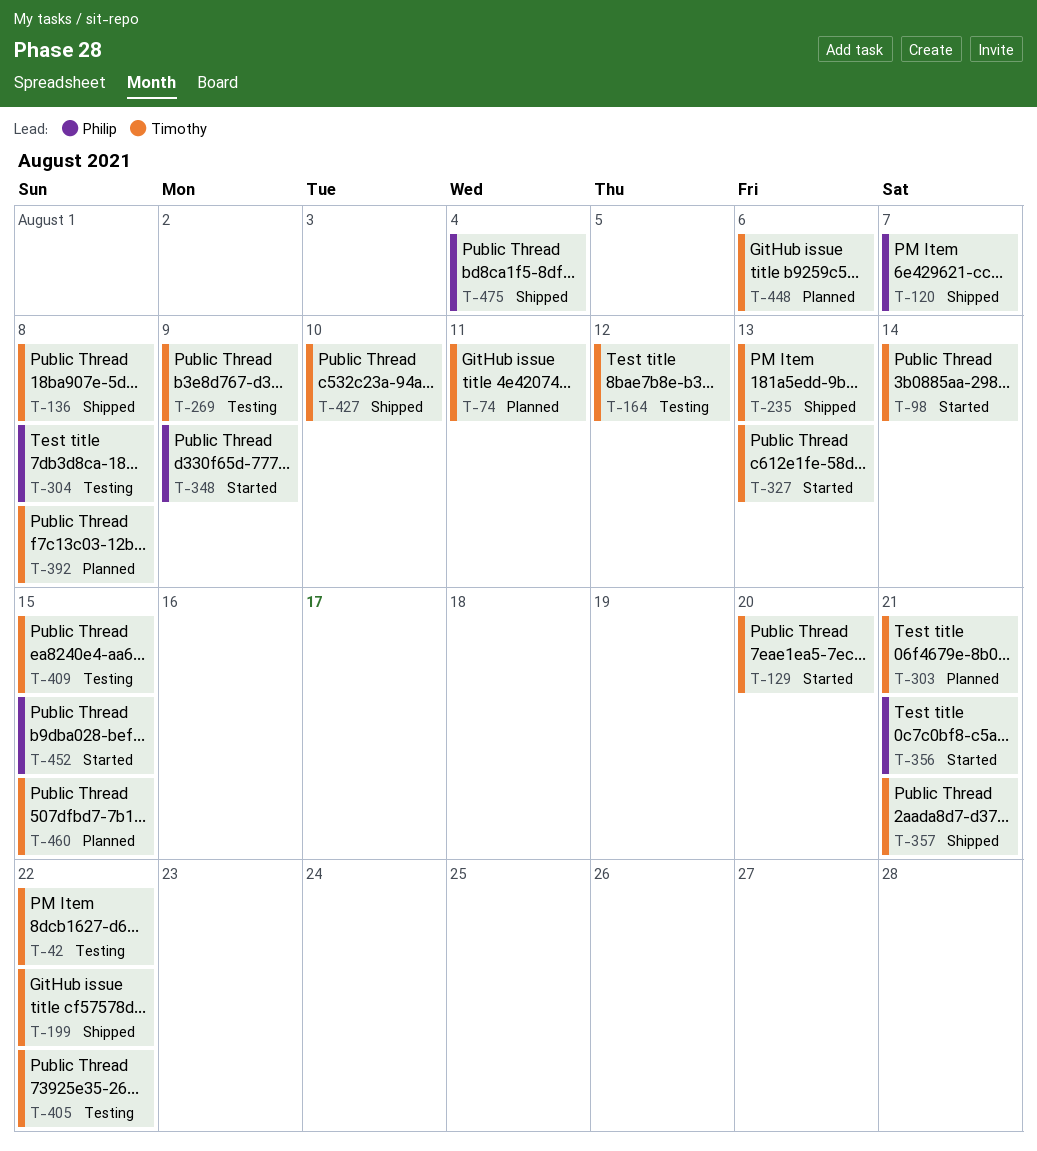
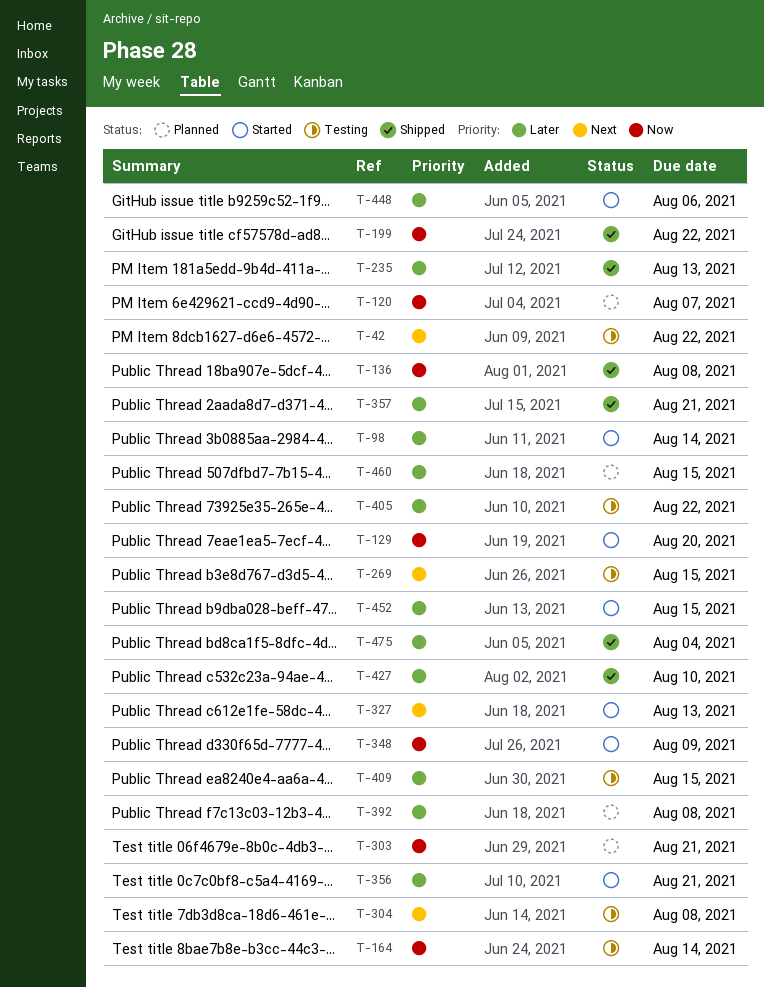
T-74: present -> none
T-120, status: Shipped -> Planned
T-164, due: Aug 12 -> Aug 14
T-269, due: Aug 9 -> Aug 15
T-448, status: Planned -> Started

